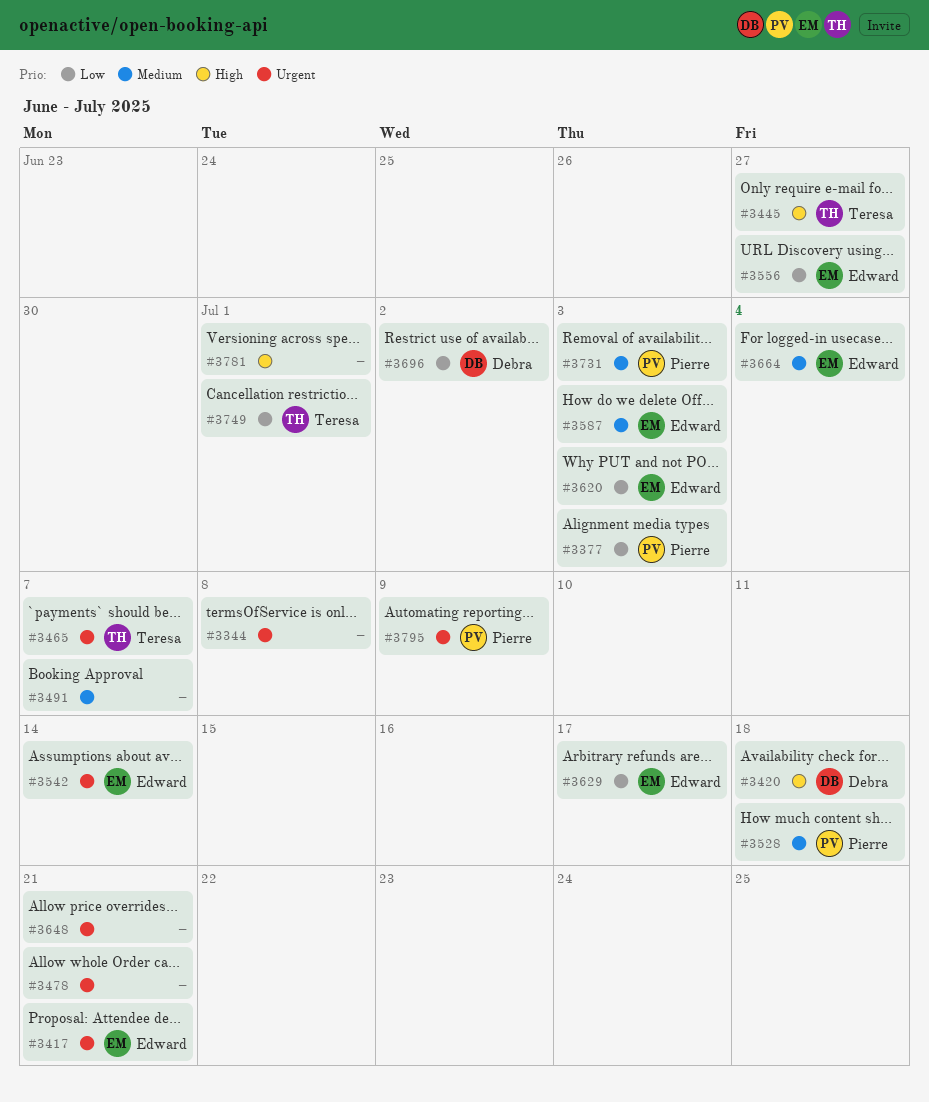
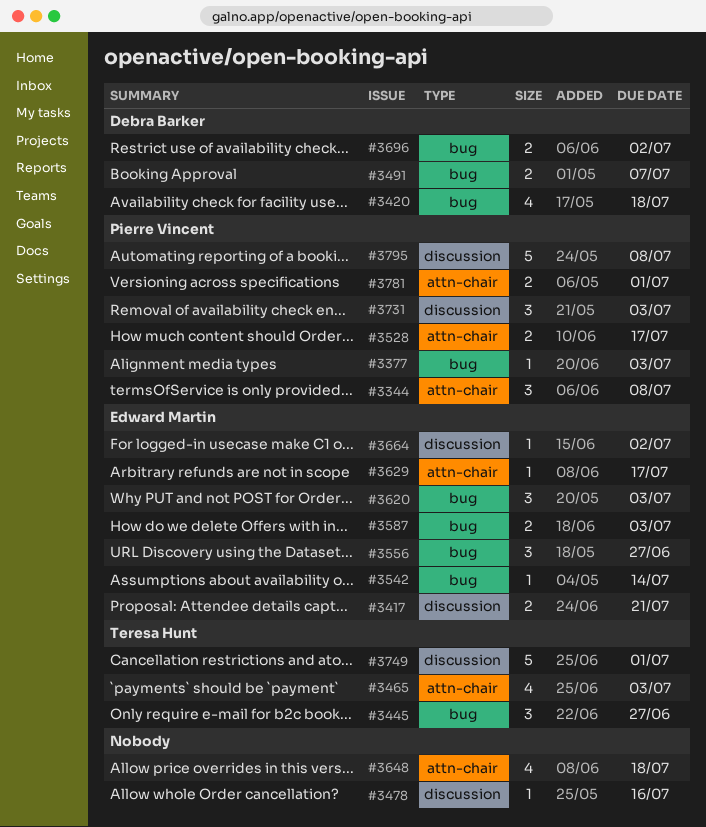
#3344, owner: none -> Pierre Vincent
#3465, due: Jul 7 -> Jul 3
#3478, due: Jul 21 -> Jul 16
#3491, owner: none -> Debra Barker
#3528, due: Jul 18 -> Jul 17
#3648, due: Jul 21 -> Jul 18
#3664, due: Jul 4 -> Jul 2
#3781, owner: none -> Pierre Vincent
#3795, due: Jul 9 -> Jul 8

